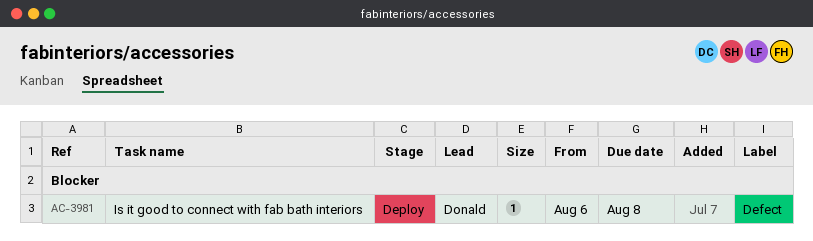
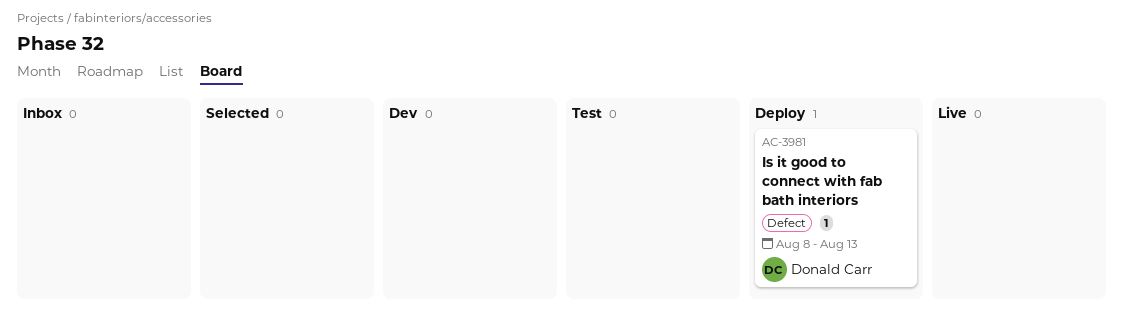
AC-3981, start: Aug 6 -> Aug 8
AC-3981, due: Aug 8 -> Aug 13

